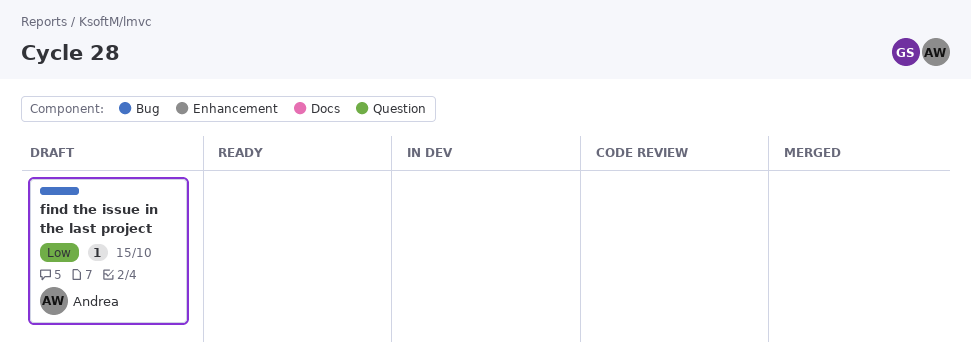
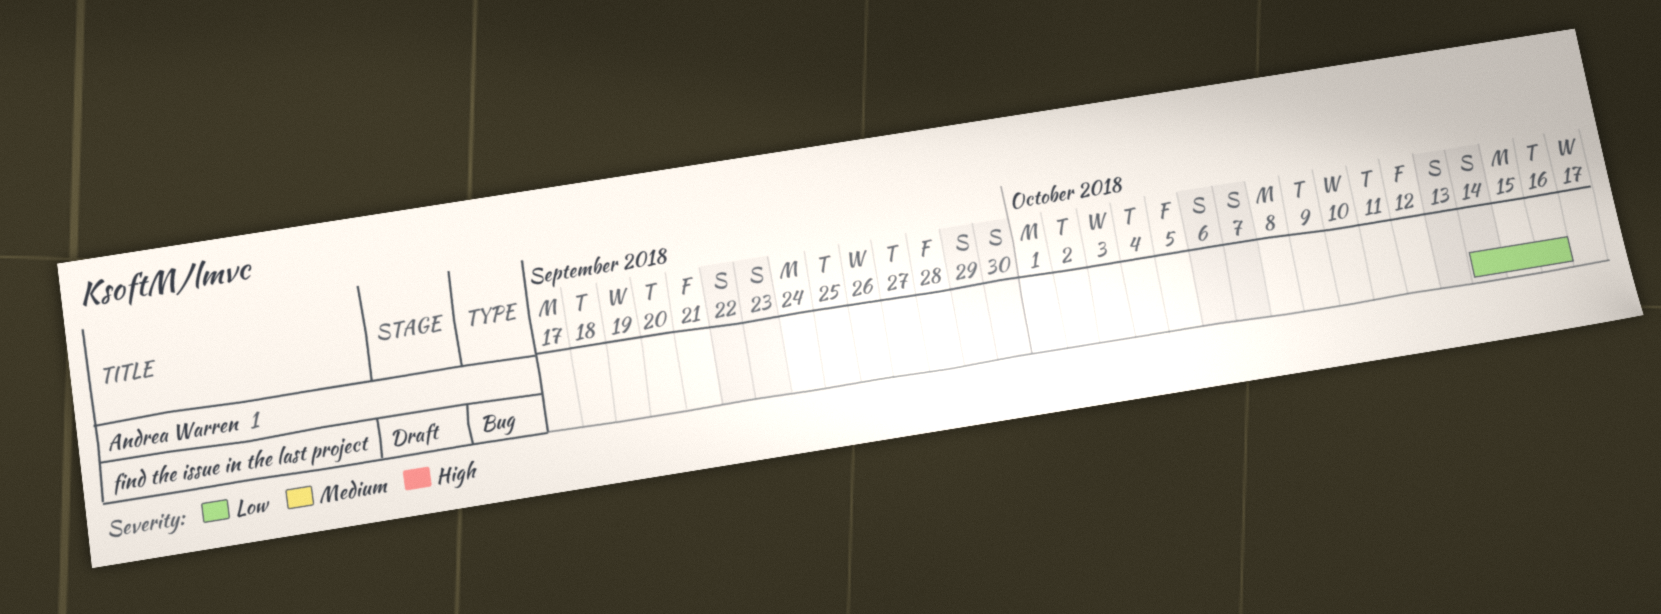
find the issue in the last project, due: Oct 15 -> Oct 16

